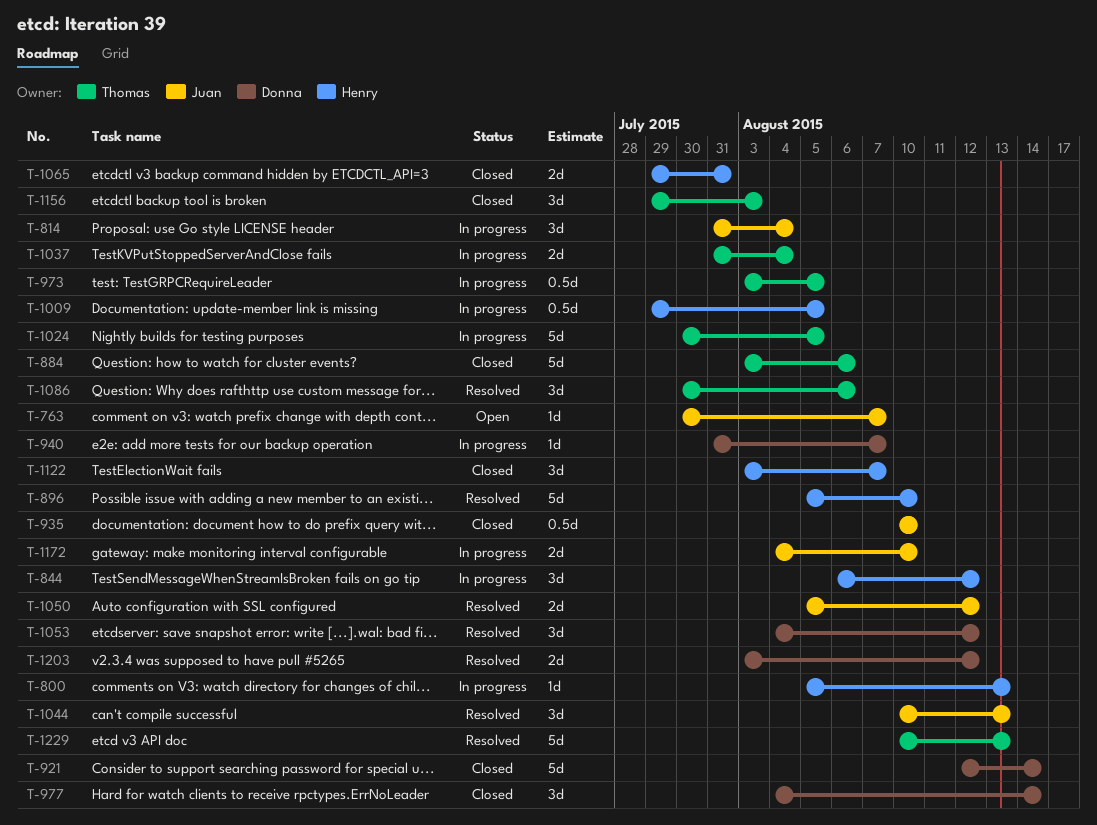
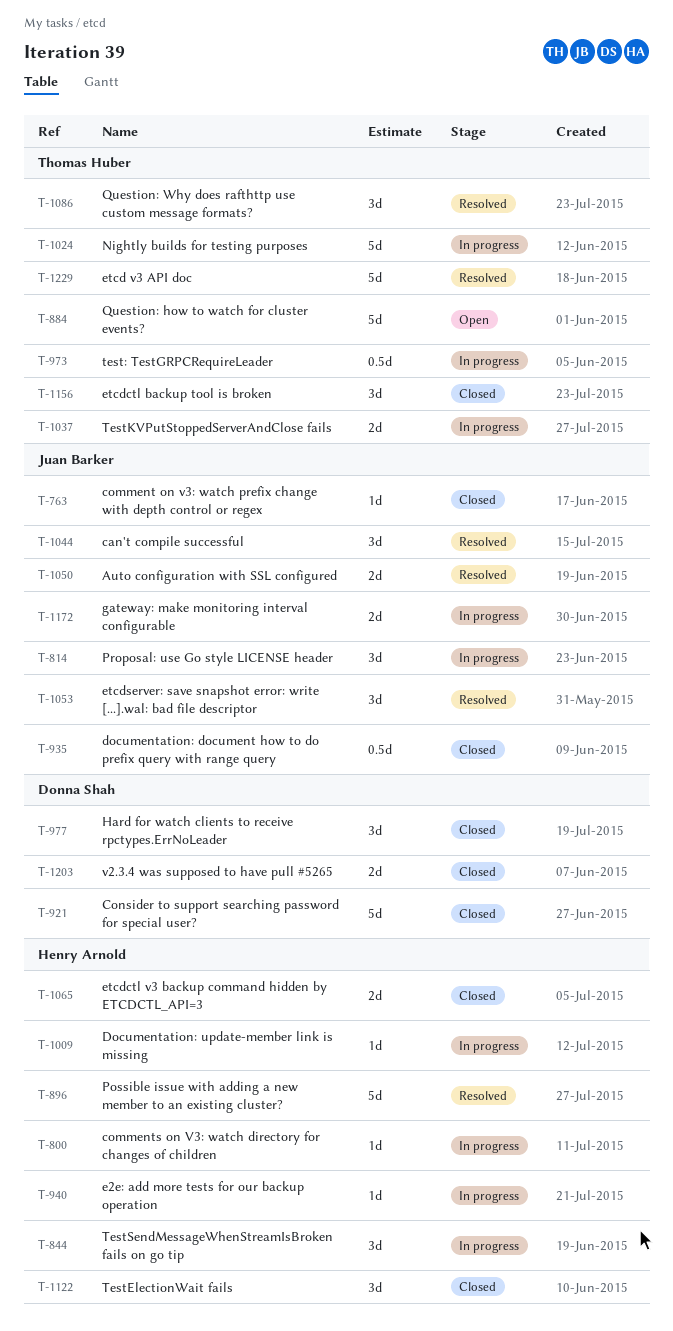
T-763, status: Open -> Closed
T-884, status: Closed -> Open
T-940, owner: Donna Shah -> Henry Arnold
T-1009, estimate: 0.5d -> 1d
T-1053, owner: Donna Shah -> Juan Barker
T-1203, status: Resolved -> Closed

